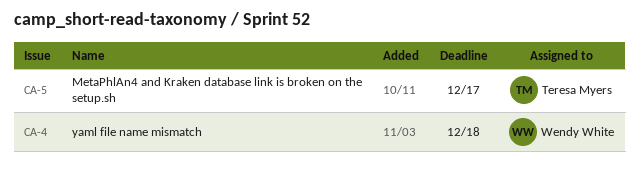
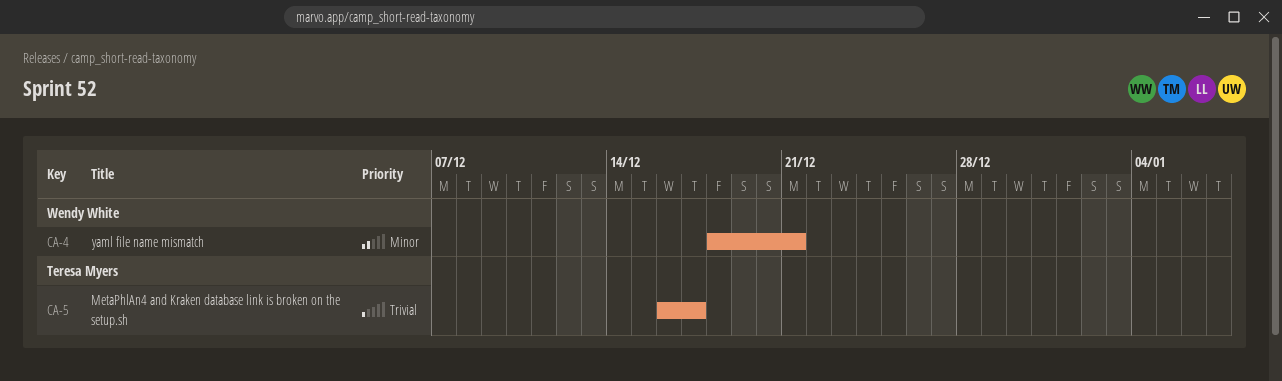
CA-4, due: Dec 18 -> Dec 21

